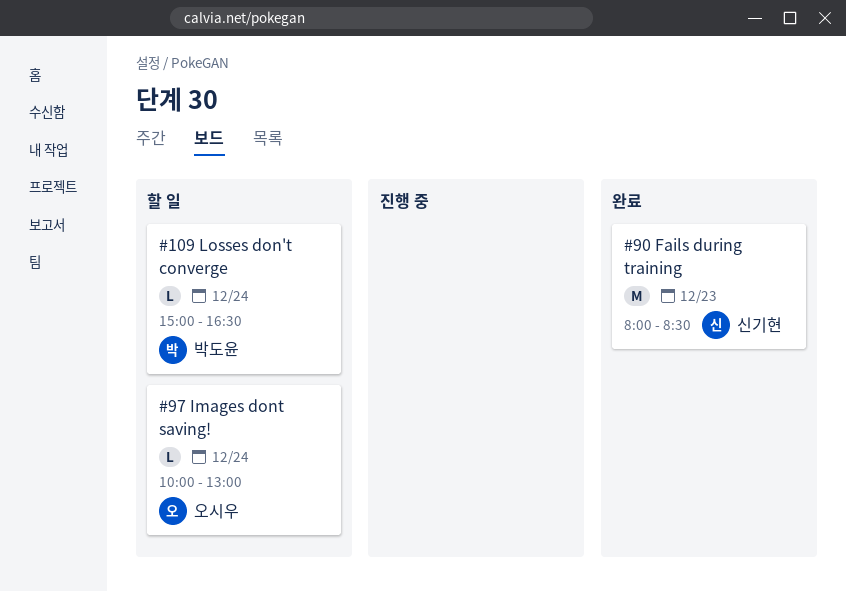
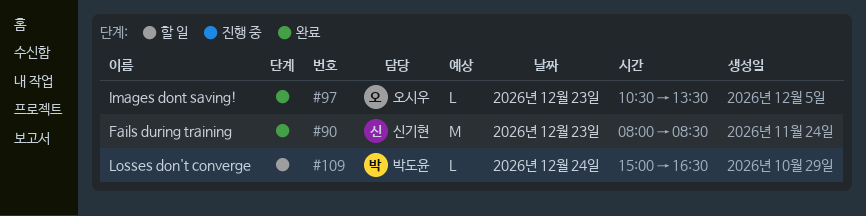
#97, status: 할 일 -> 완료
#97, day: Dec 24 -> Dec 23
#97, begins: 10:00 -> 10:30
#97, ends: 13:00 -> 13:30

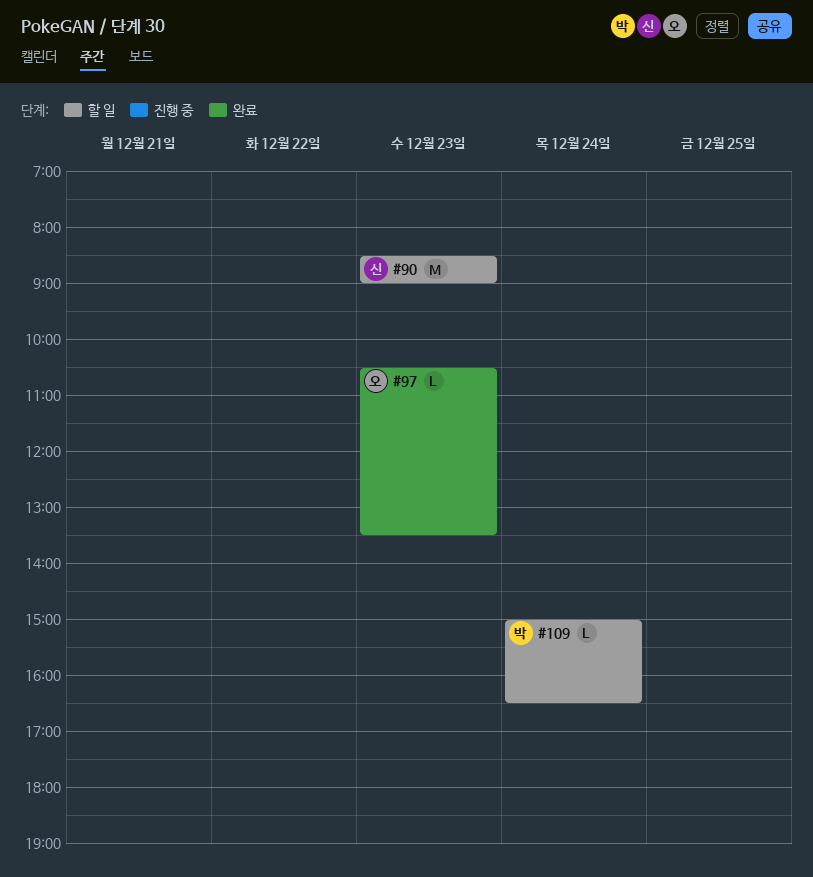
#90, status: 완료 -> 할 일
#90, begins: 08:00 -> 08:30
#90, ends: 08:30 -> 09:00

